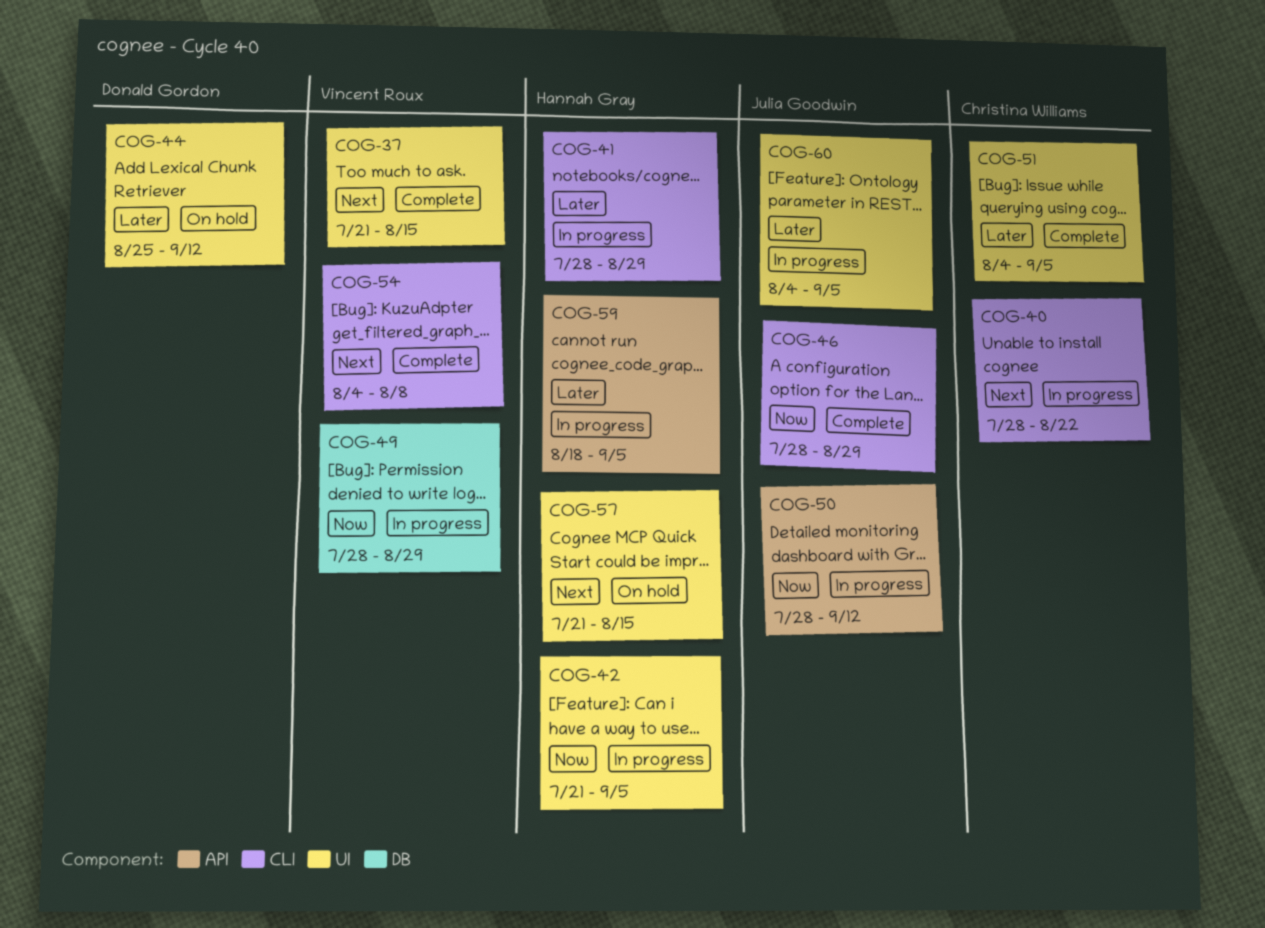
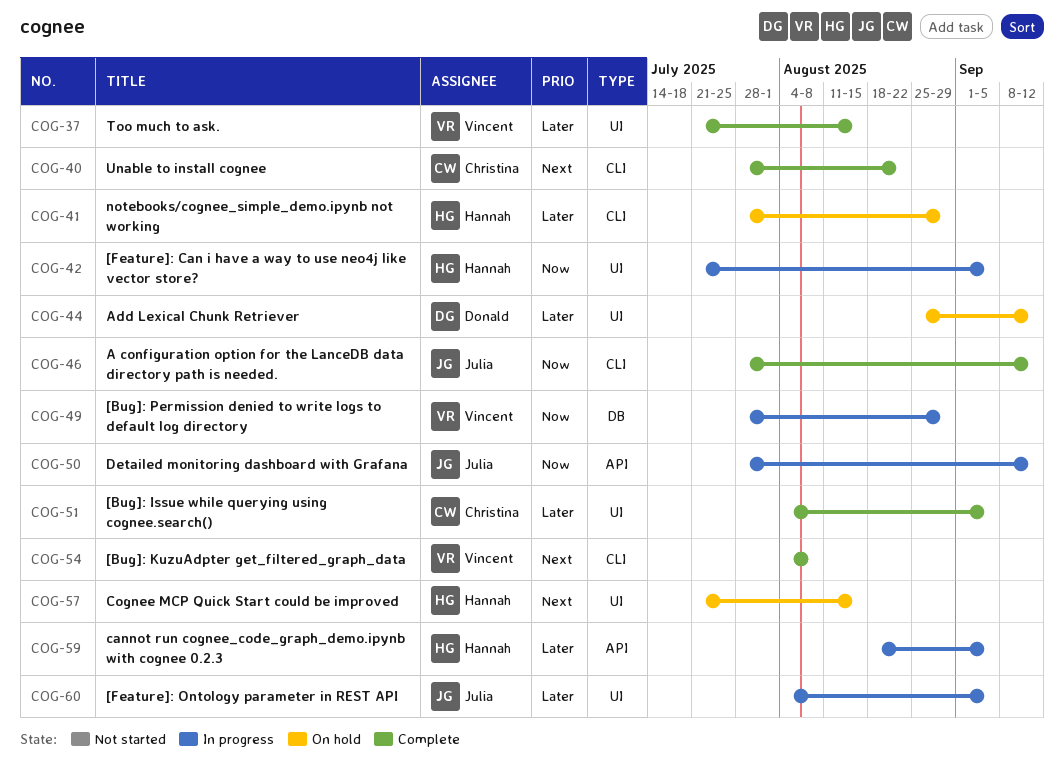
COG-37, priority: Next -> Later
COG-40, status: In progress -> Complete
COG-41, status: In progress -> On hold
COG-46, due: Aug 29 -> Sep 12

